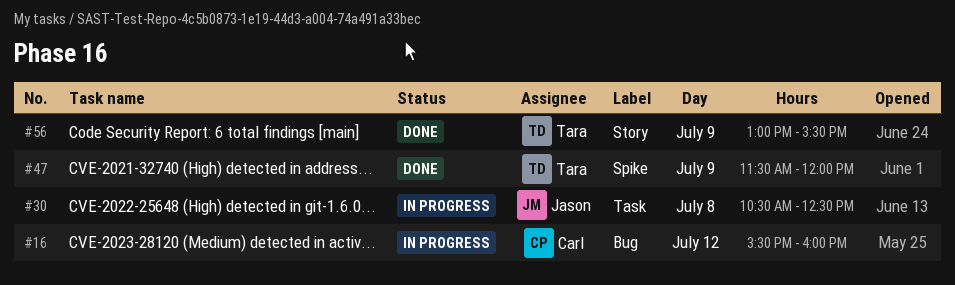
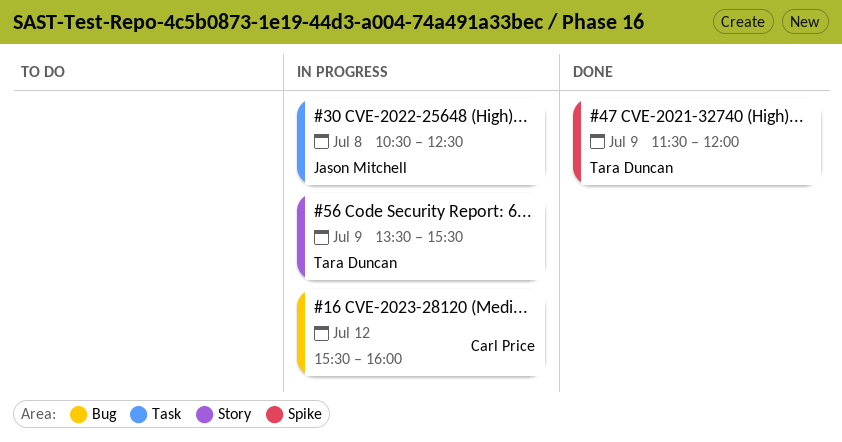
#56, status: Done -> In progress
#56, begins: 13:00 -> 13:30

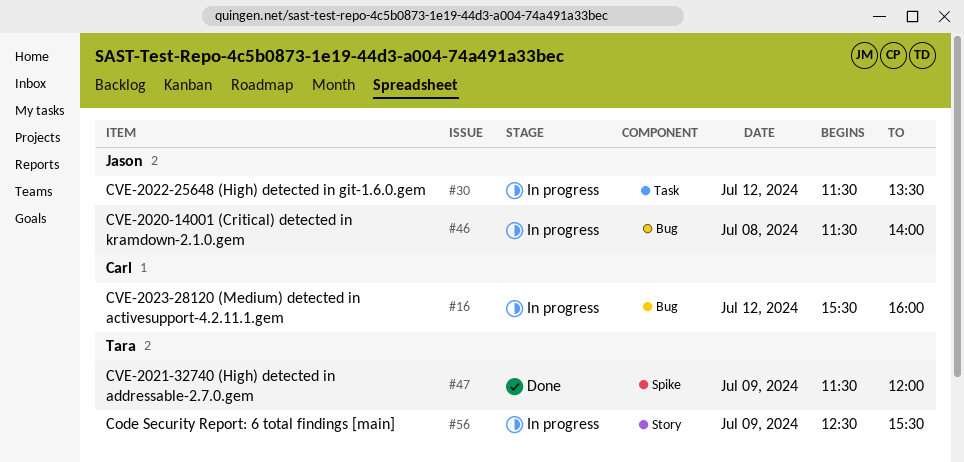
#30, day: Jul 8 -> Jul 12
#30, begins: 10:30 -> 11:30
#30, ends: 12:30 -> 13:30
#46: none -> present
#56, begins: 13:30 -> 12:30

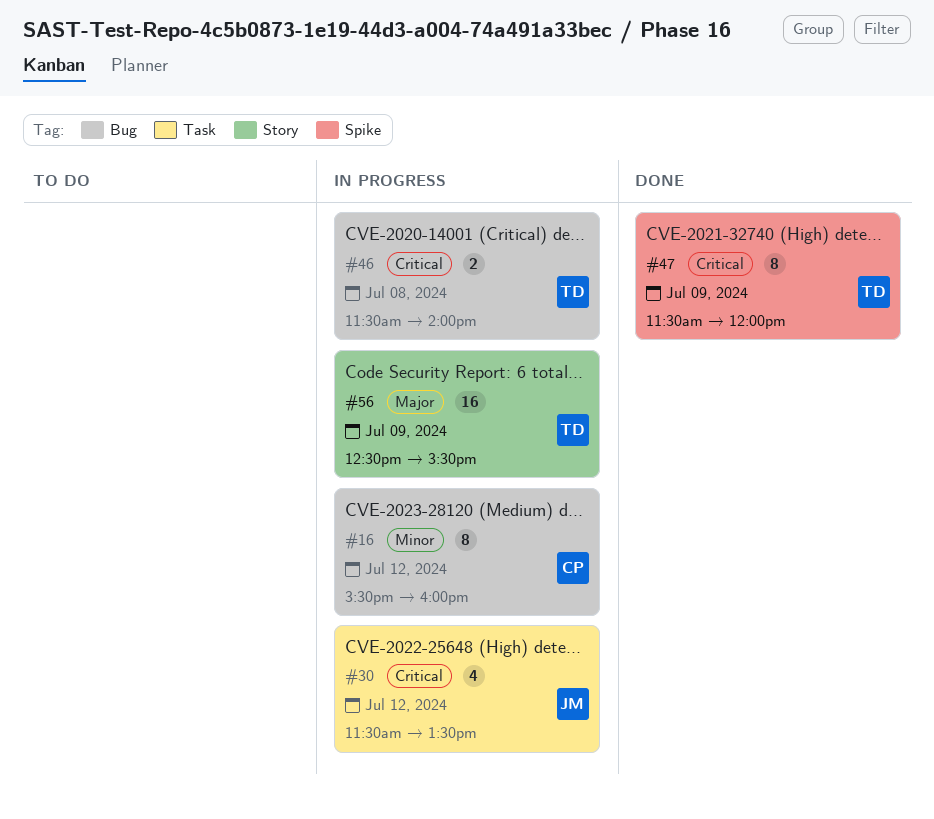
#46, owner: Jason -> Tara

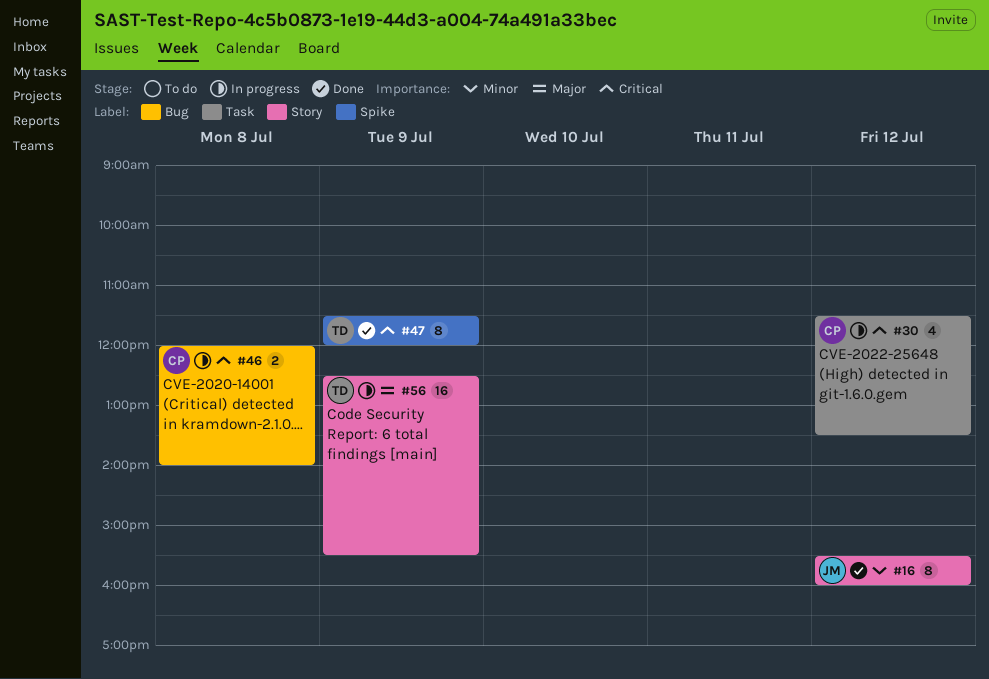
#16, status: In progress -> Done
#16, owner: CP -> JM
#16, label: Bug -> Story
#30, owner: JM -> CP
#46, owner: TD -> CP
#46, begins: 11:30 -> 12:00

